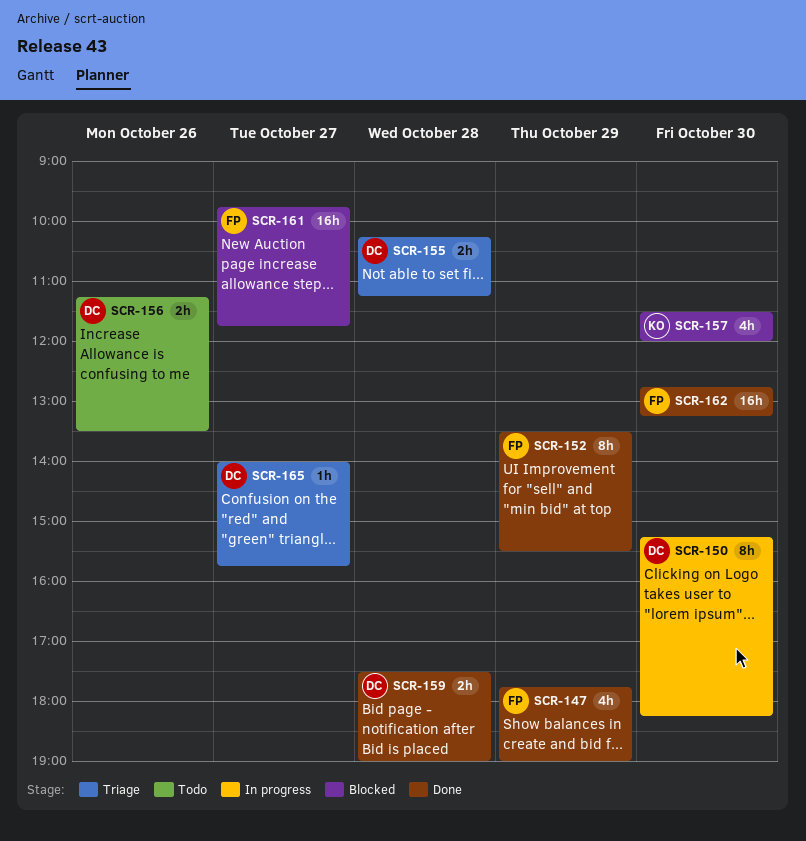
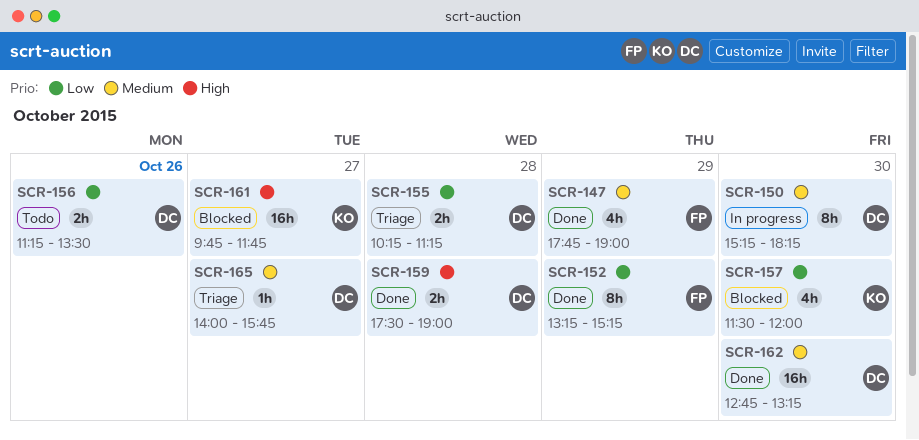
SCR-152, begins: 13:30 -> 13:15
SCR-152, ends: 15:30 -> 15:15
SCR-161, owner: FP -> KO
SCR-162, owner: FP -> DC

